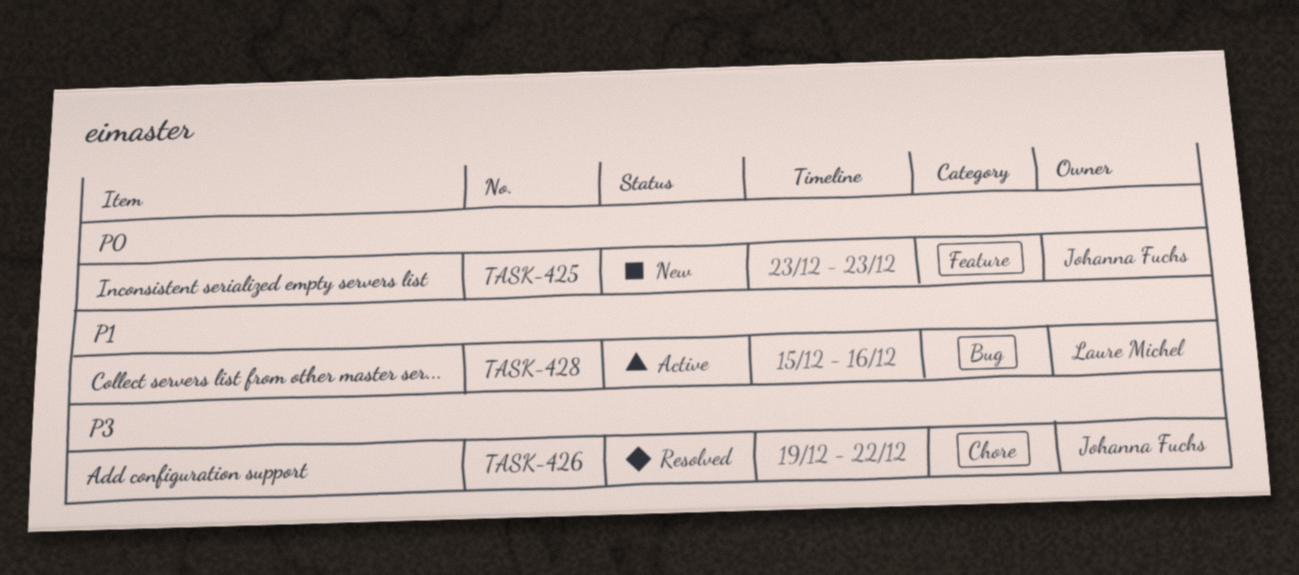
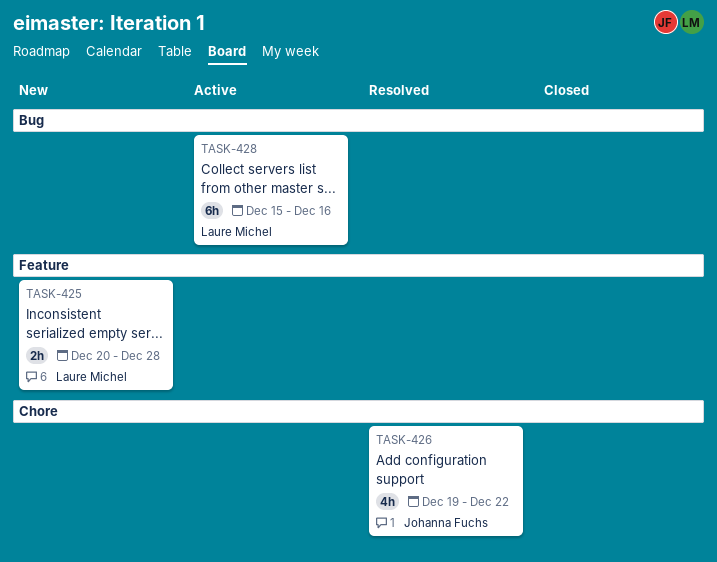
TASK-425, owner: Johanna Fuchs -> Laure Michel
TASK-425, start: Dec 23 -> Dec 20
TASK-425, due: Dec 23 -> Dec 28

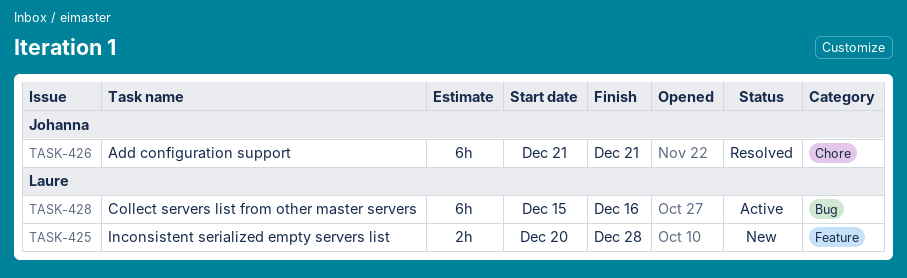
TASK-426, estimate: 4h -> 6h
TASK-426, start: Dec 19 -> Dec 21
TASK-426, due: Dec 22 -> Dec 21

